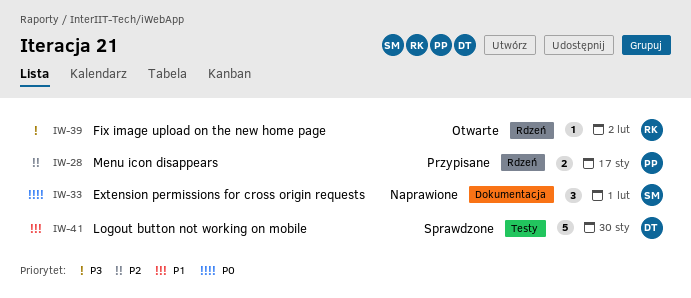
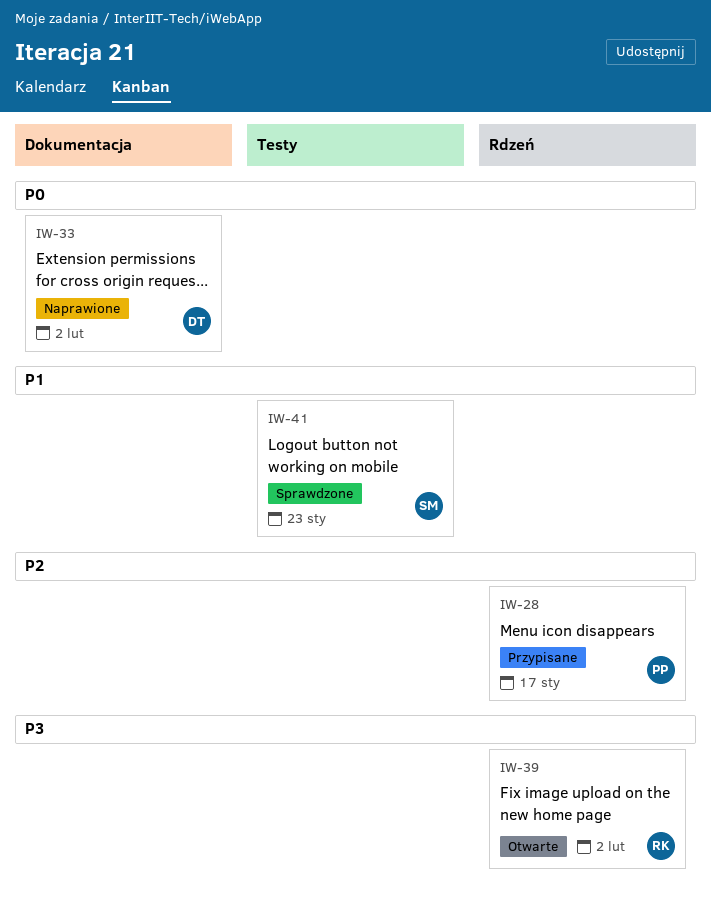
IW-33, owner: SM -> DT
IW-33, due: Feb 1 -> Feb 2
IW-41, owner: DT -> SM
IW-41, due: Jan 30 -> Jan 23

